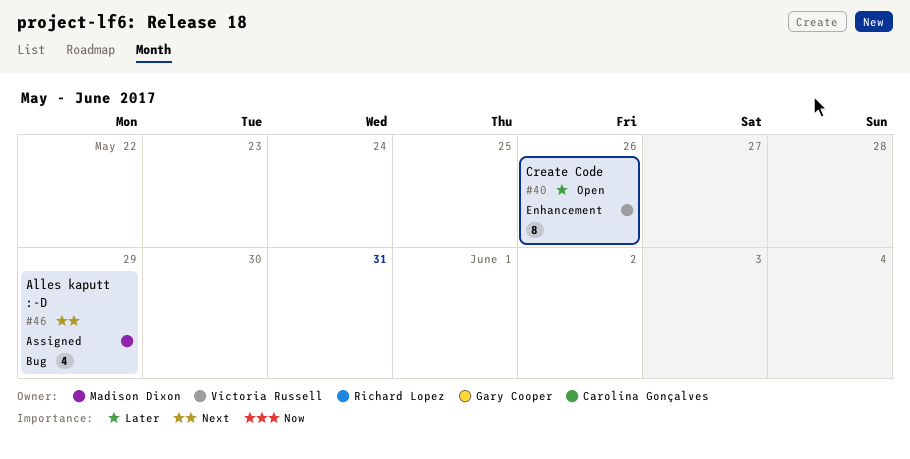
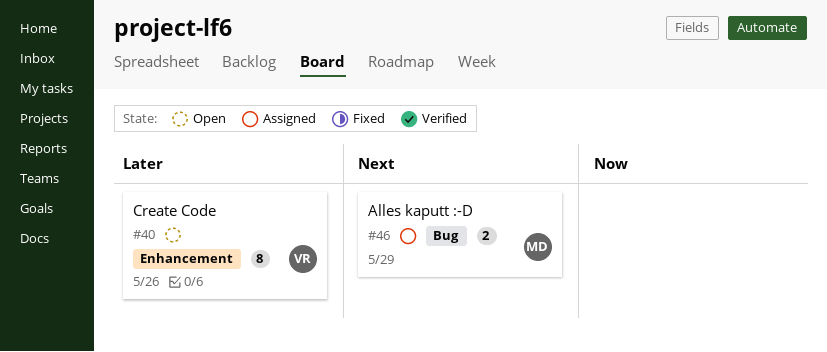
#46, estimate: 4 -> 2

